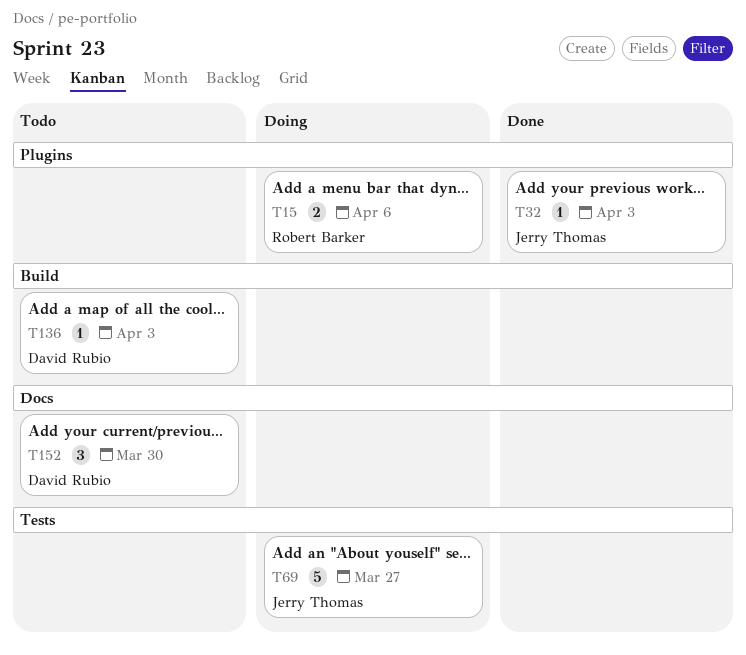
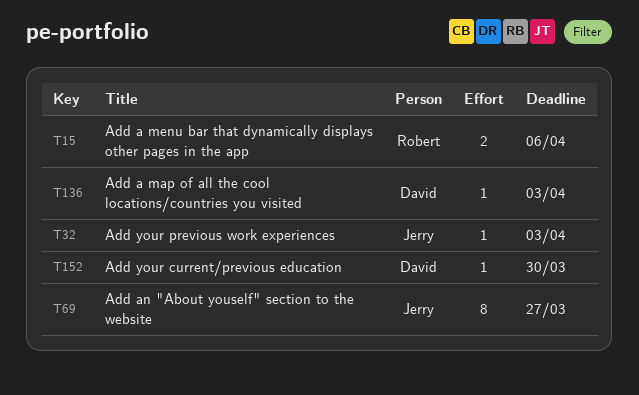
T69, estimate: 5 -> 8
T152, estimate: 3 -> 1

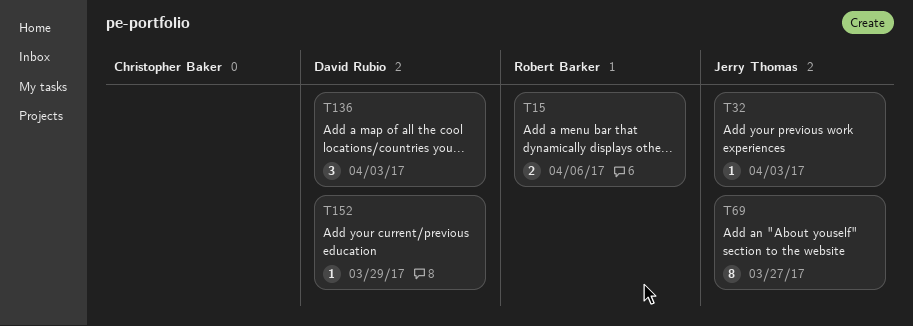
T136, estimate: 1 -> 3
T152, due: Mar 30 -> Mar 29

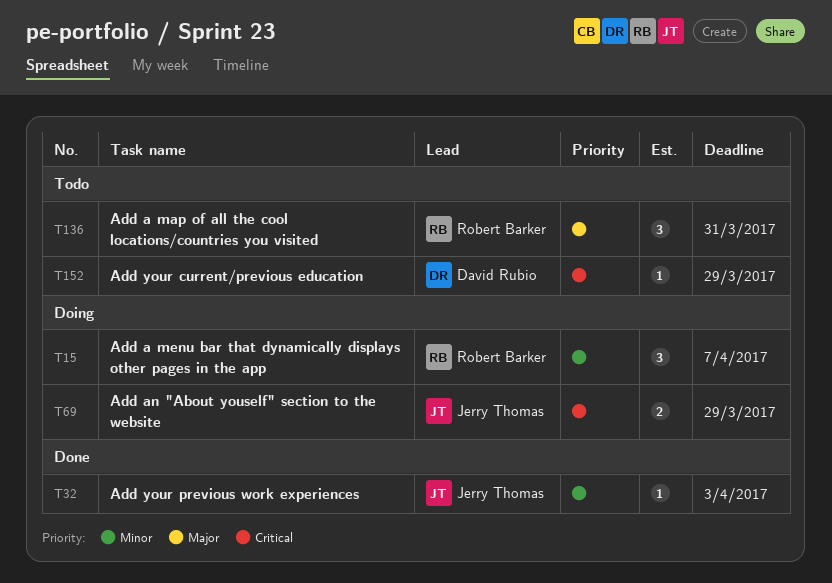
T15, estimate: 2 -> 3
T15, due: Apr 6 -> Apr 7
T69, estimate: 8 -> 2
T69, due: Mar 27 -> Mar 29
T136, owner: David Rubio -> Robert Barker
T136, due: Apr 3 -> Mar 31

